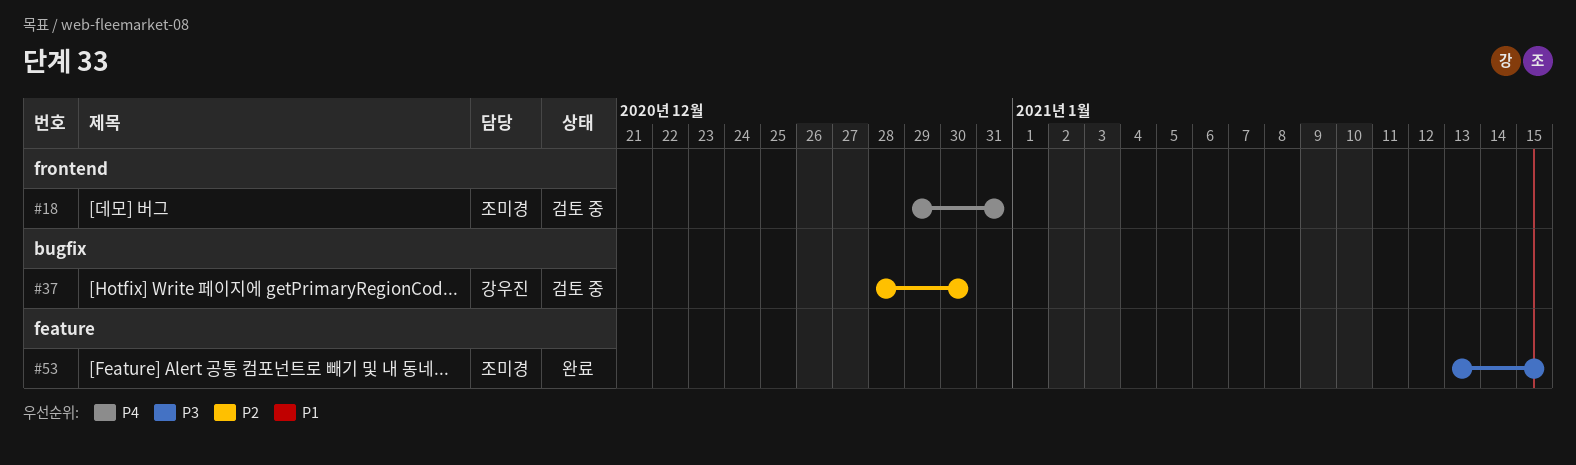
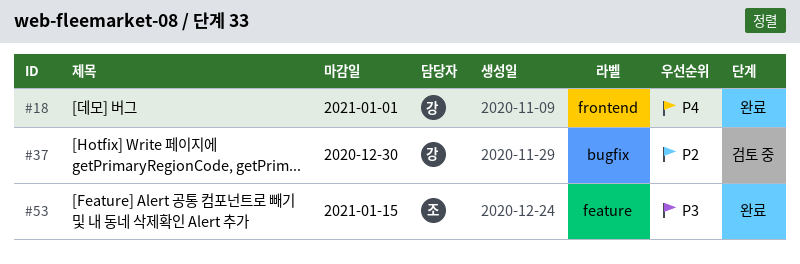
#18, status: 검토 중 -> 완료
#18, owner: 조미경 -> 강우진
#18, due: Dec 31 -> Jan 1

